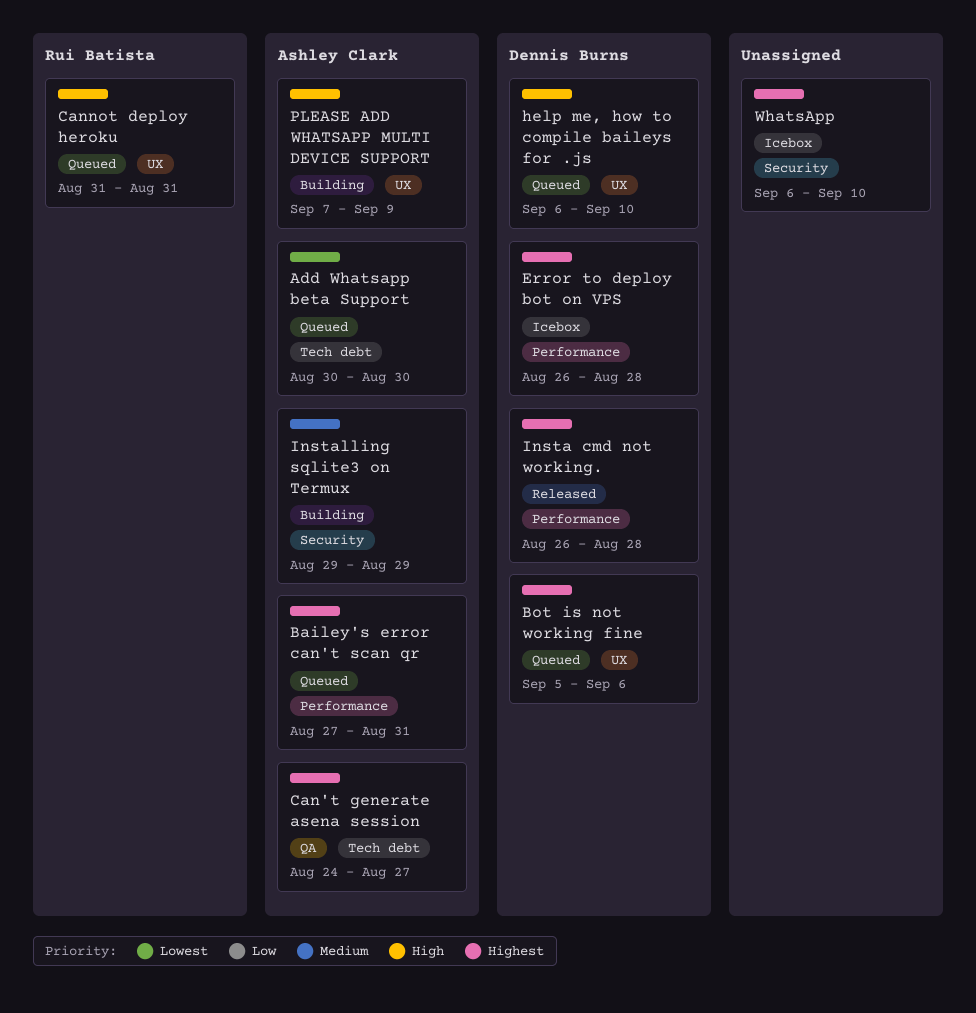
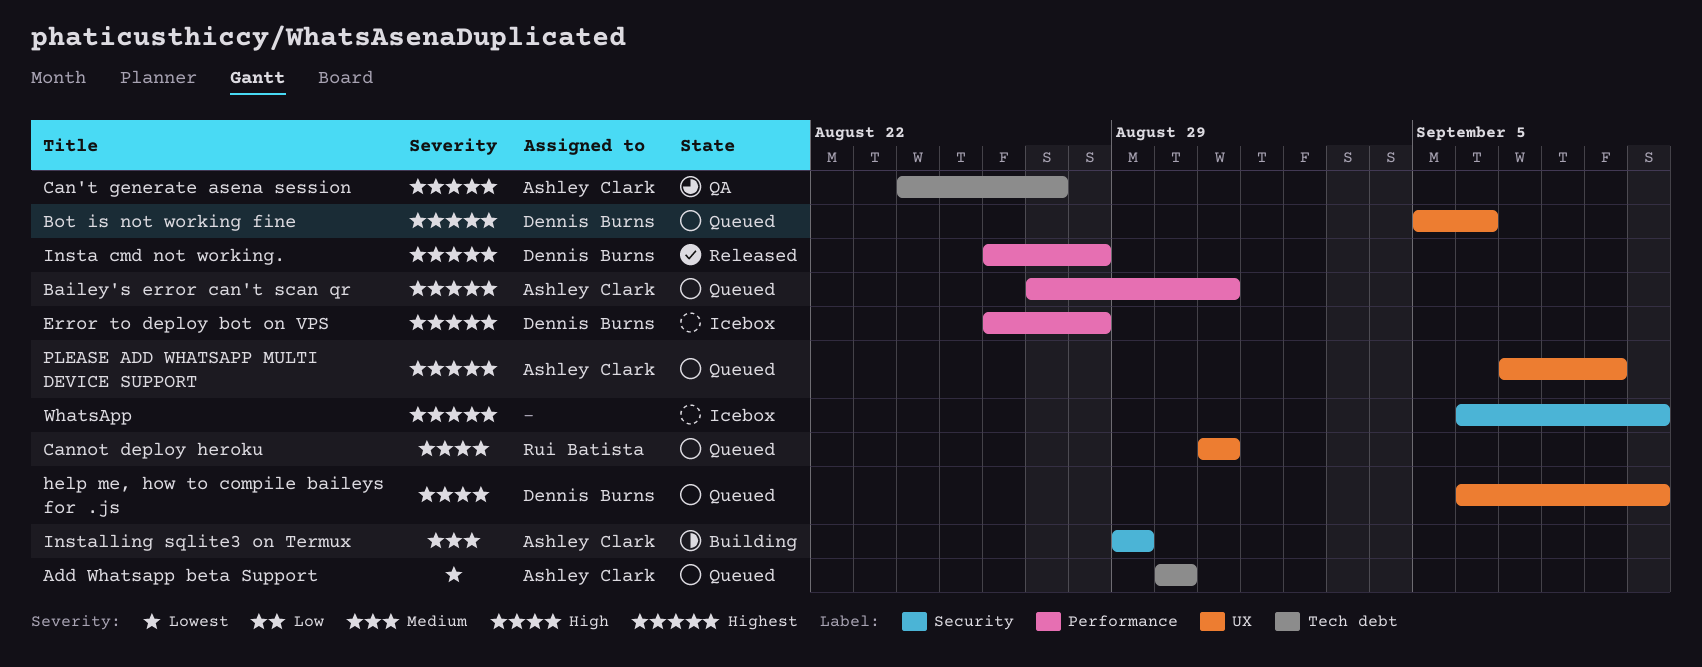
PLEASE ADD WHATSAPP MULTI DEVICE SUPPORT, status: Building -> Queued
PLEASE ADD WHATSAPP MULTI DEVICE SUPPORT, priority: High -> Highest

